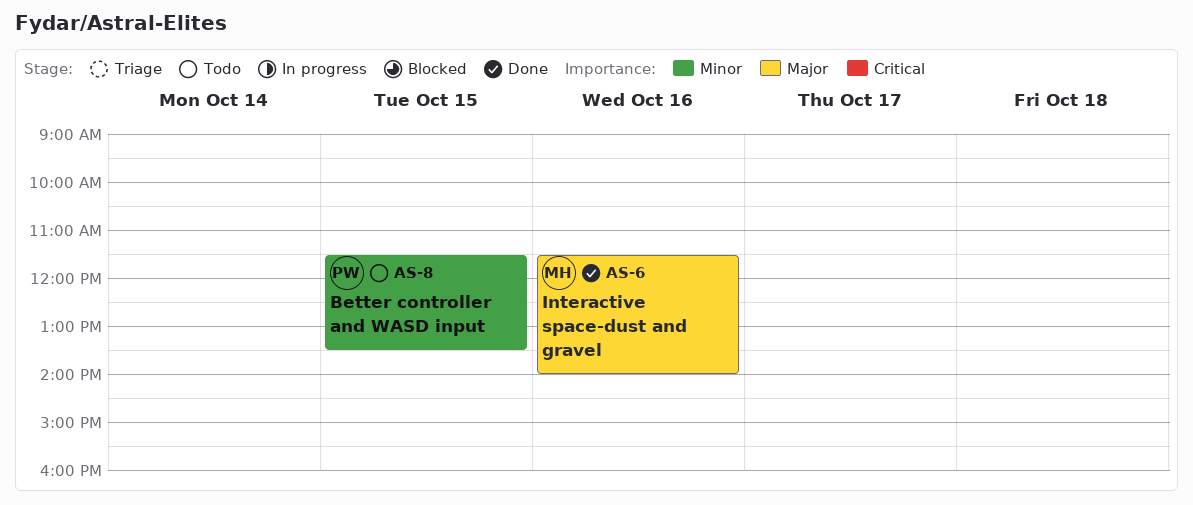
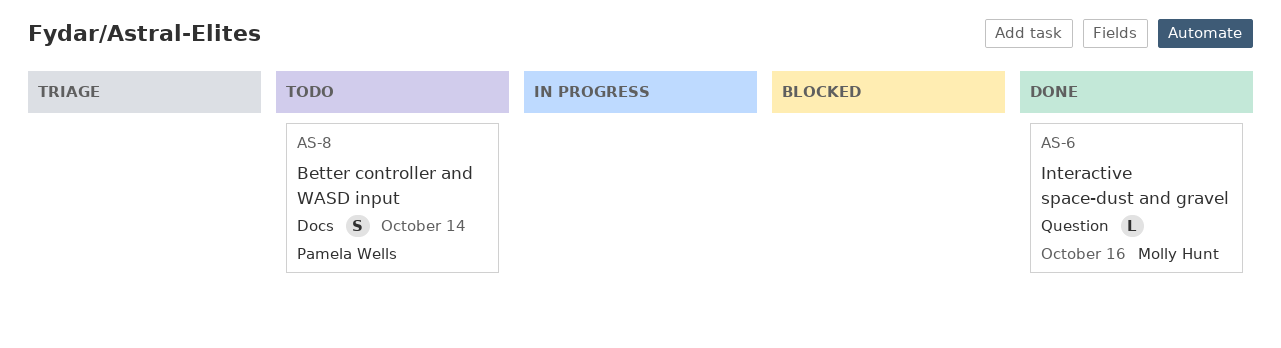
AS-8, day: Oct 15 -> Oct 14

